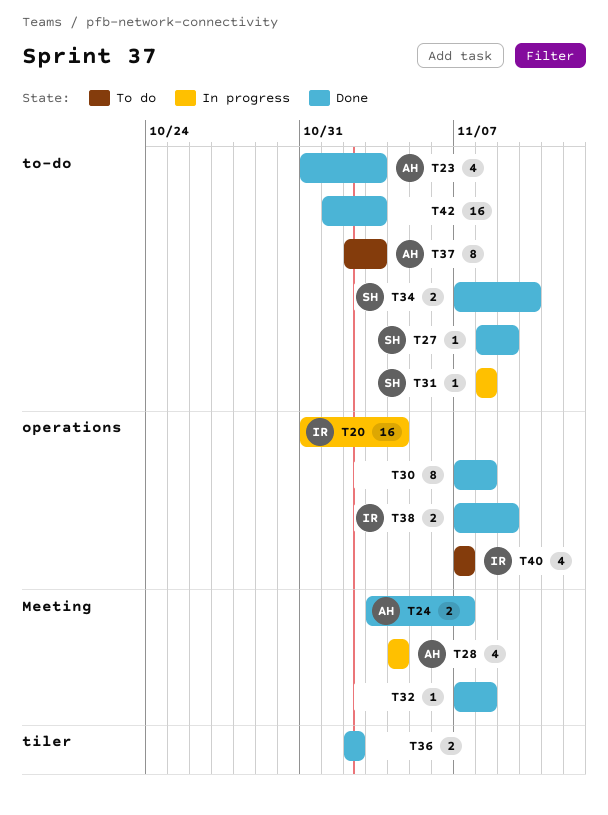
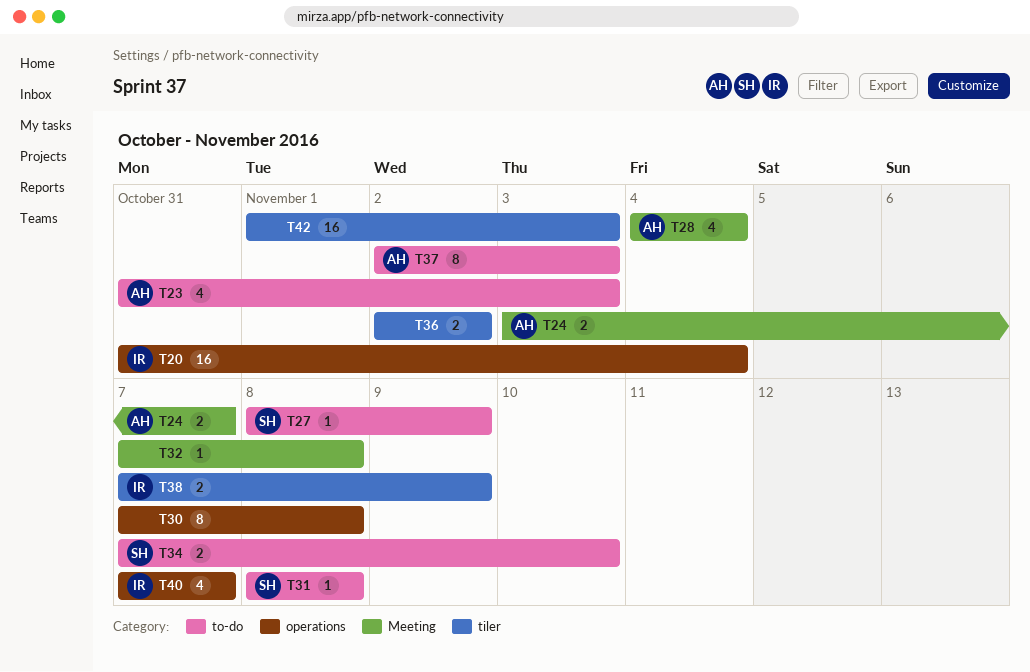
T38, label: operations -> tiler
T42, label: to-do -> tiler

